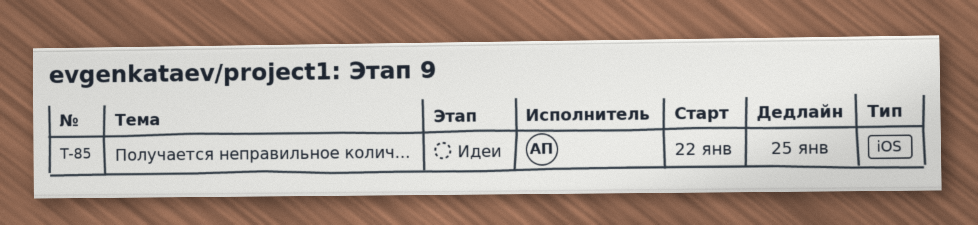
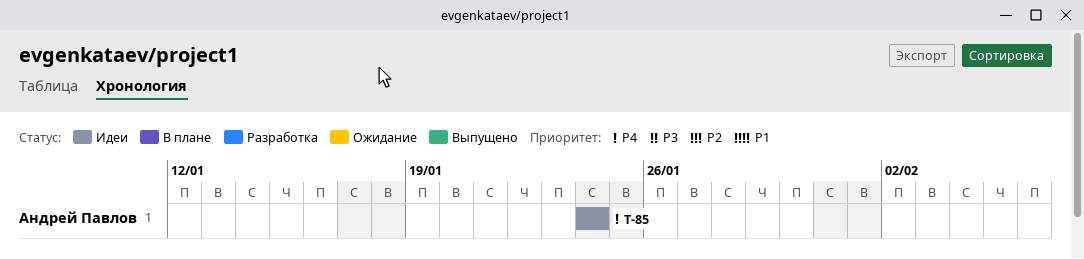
T-85, start: Jan 22 -> Jan 24
T-85, due: Jan 25 -> Jan 24

